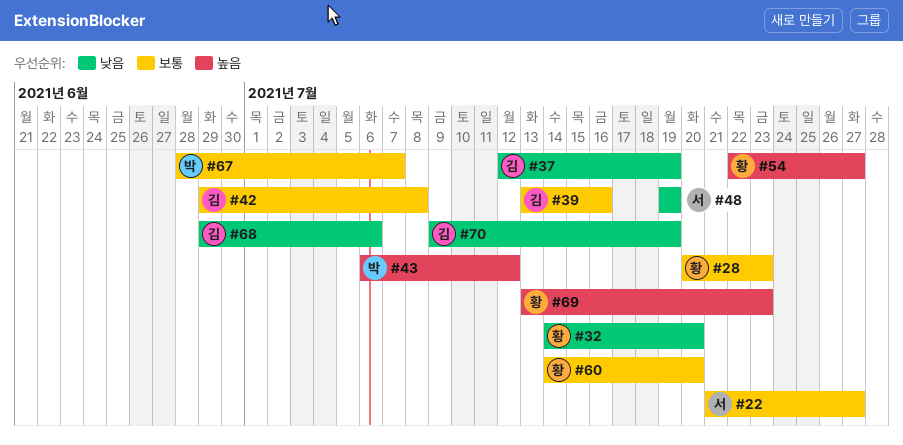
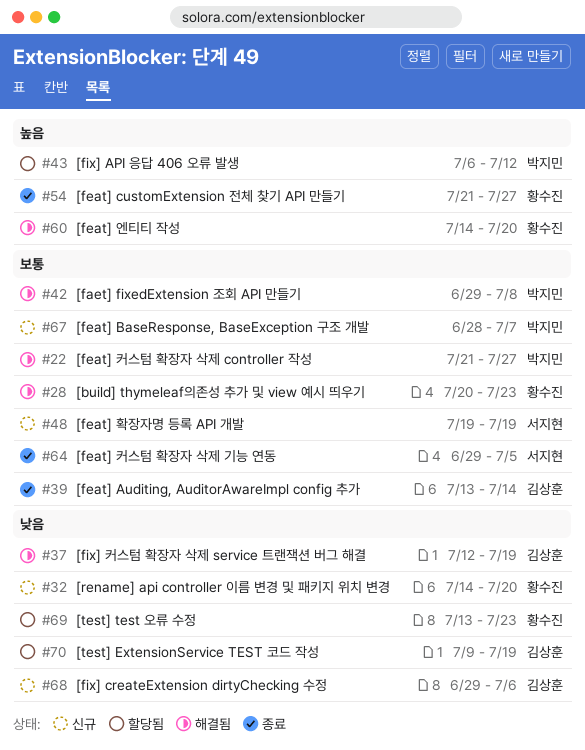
#22, owner: 서지현 -> 박지민
#39, due: Jul 16 -> Jul 14
#42, owner: 김상훈 -> 박지민
#48, priority: 낮음 -> 보통
#54, start: Jul 22 -> Jul 21
#60, priority: 보통 -> 높음
#64: none -> present
#69, priority: 높음 -> 낮음

